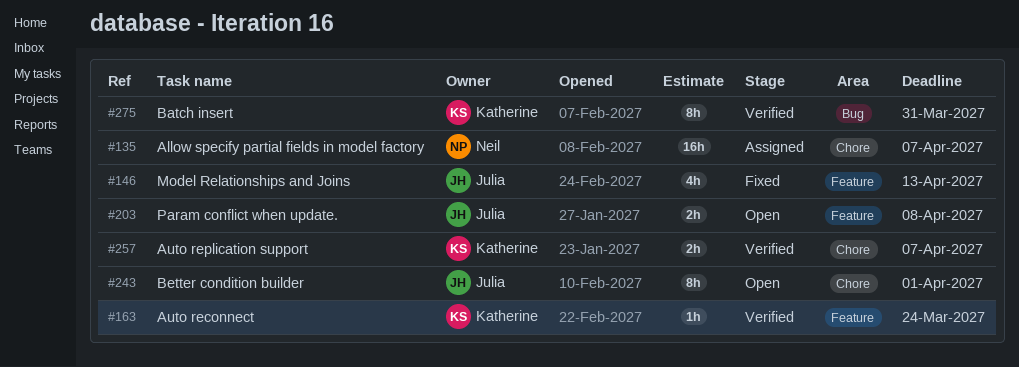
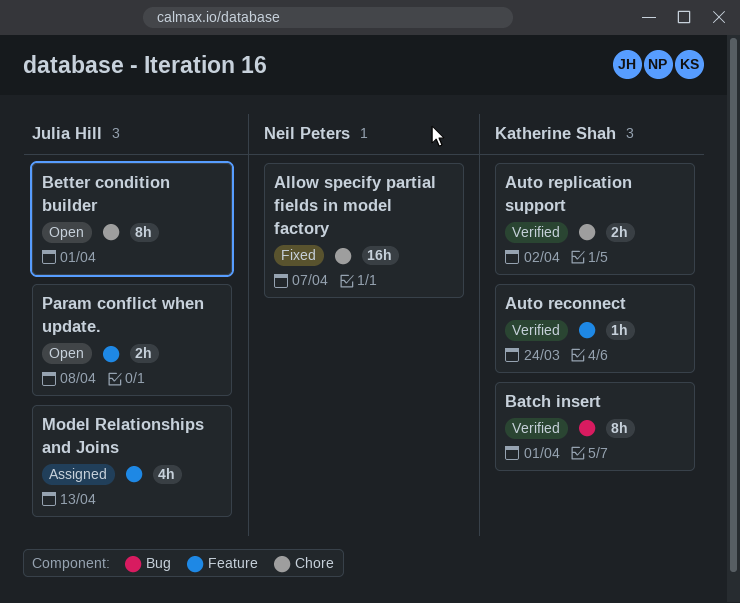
Allow specify partial fields in model factory, status: Assigned -> Fixed
Auto replication support, due: Apr 7 -> Apr 2
Batch insert, due: Mar 31 -> Apr 1
Model Relationships and Joins, status: Fixed -> Assigned

